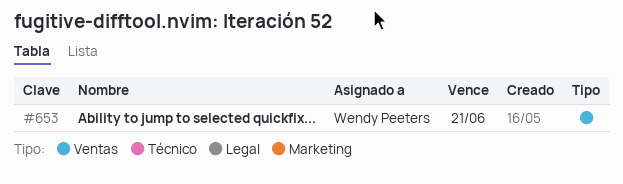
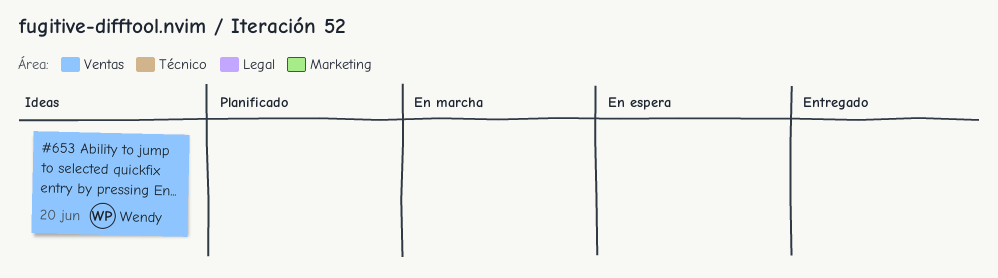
#653, due: Jun 21 -> Jun 20

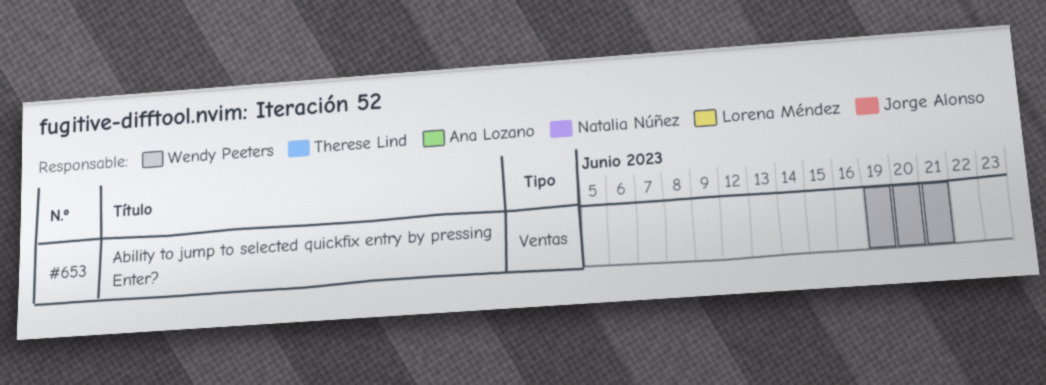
#653, due: Jun 20 -> Jun 21

